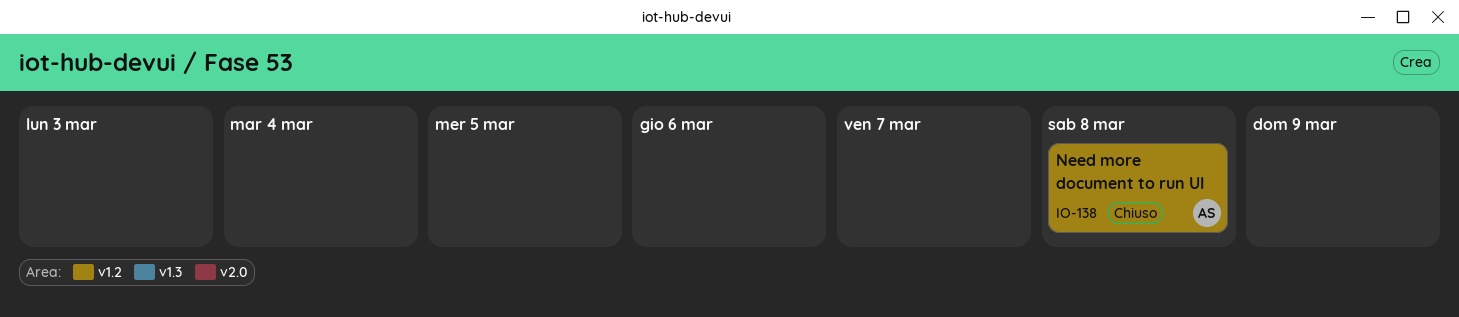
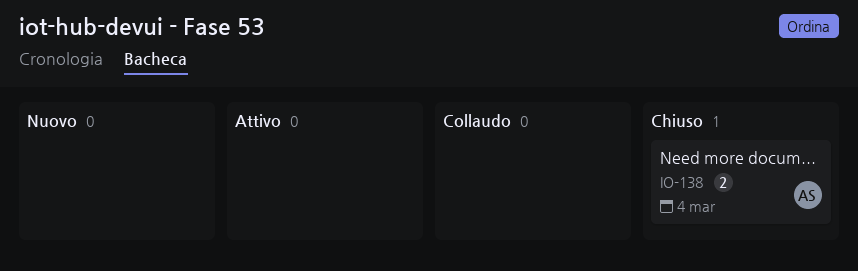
IO-138, due: Mar 8 -> Mar 4

